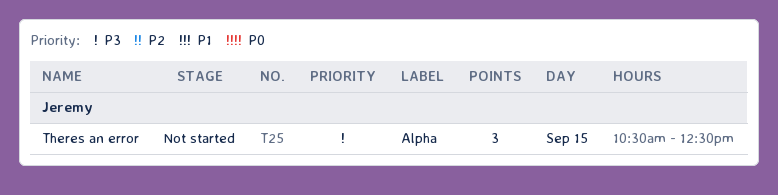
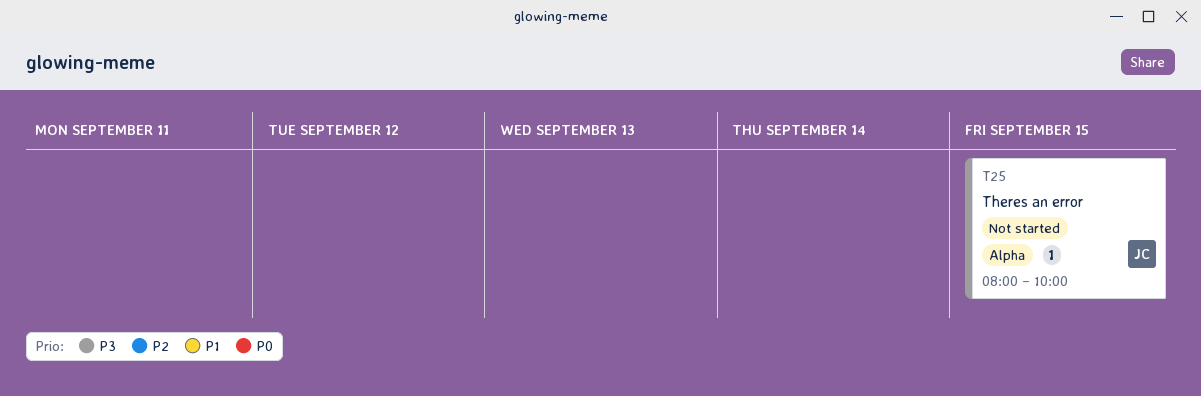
T25, estimate: 3 -> 1
T25, begins: 10:30 -> 08:00
T25, ends: 12:30 -> 10:00

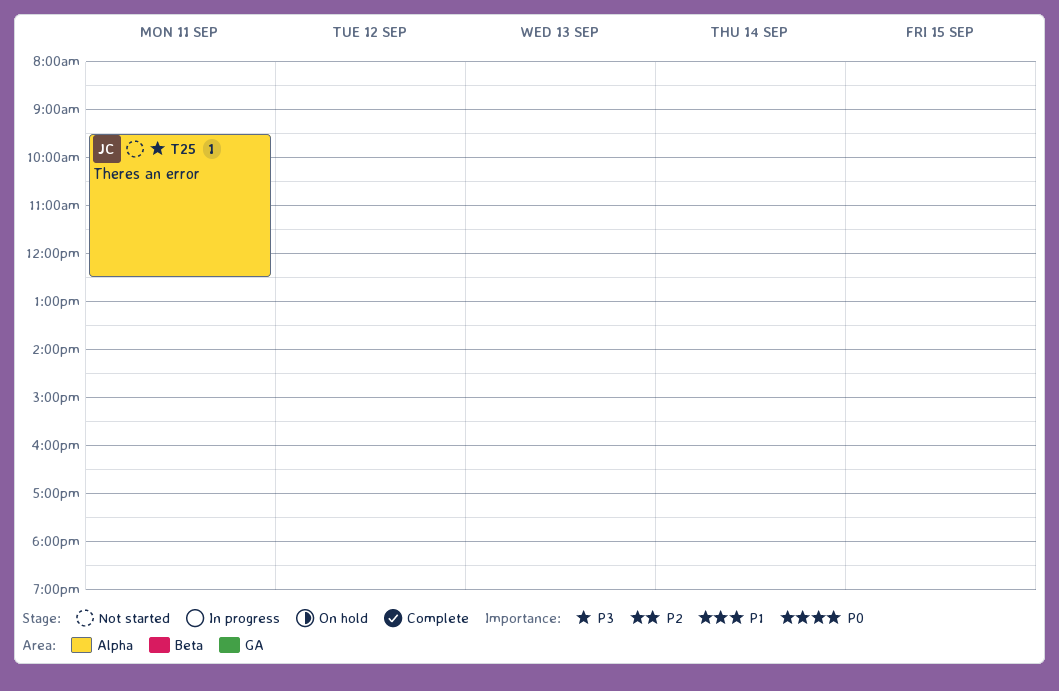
T25, day: Sep 15 -> Sep 11
T25, begins: 08:00 -> 09:30
T25, ends: 10:00 -> 12:30

